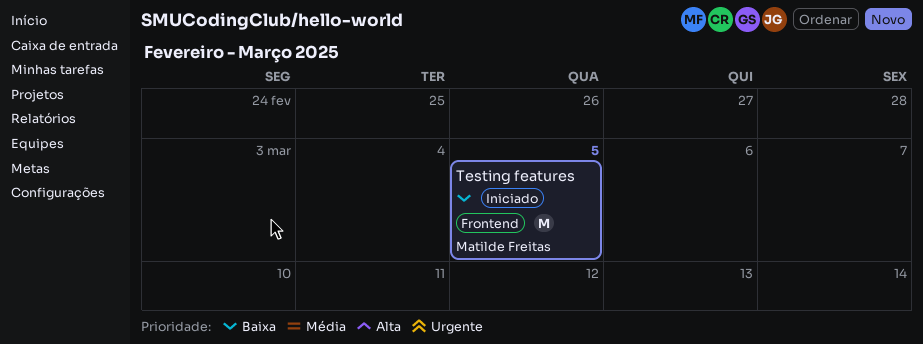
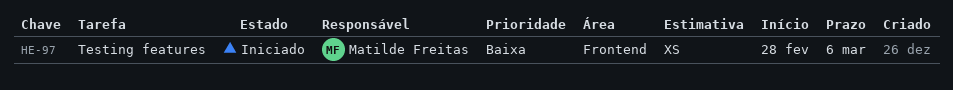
Testing features, estimate: M -> XS
Testing features, due: Mar 5 -> Mar 6

